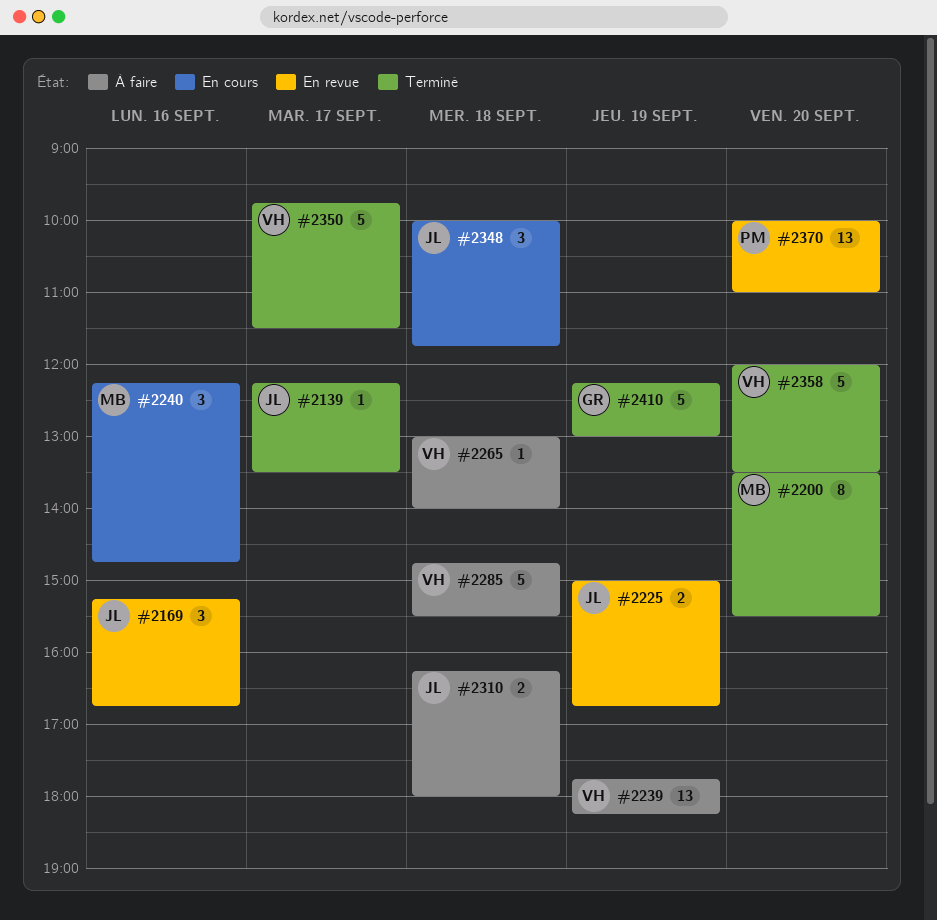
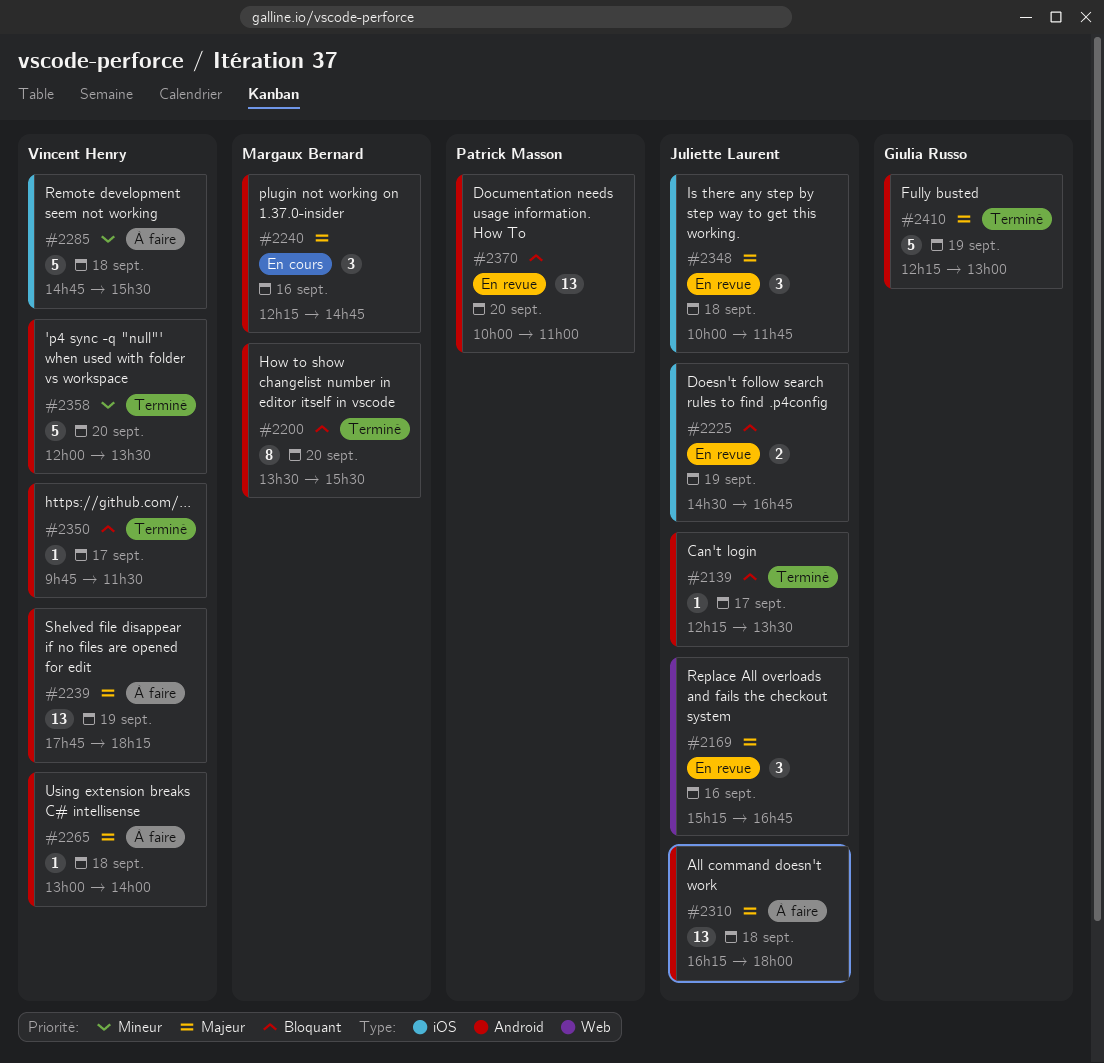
#2225, begins: 15:00 -> 14:30
#2310, estimate: 2 -> 13
#2348, status: En cours -> En revue
#2350, estimate: 5 -> 1

